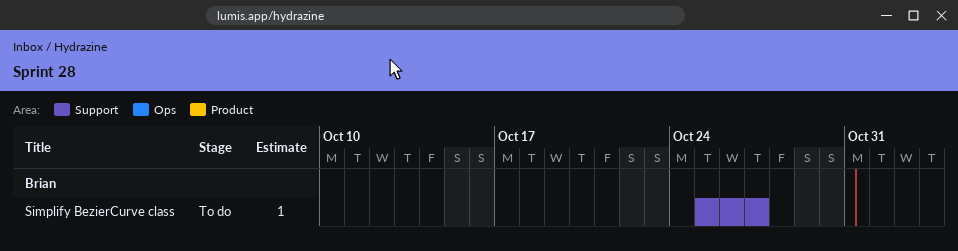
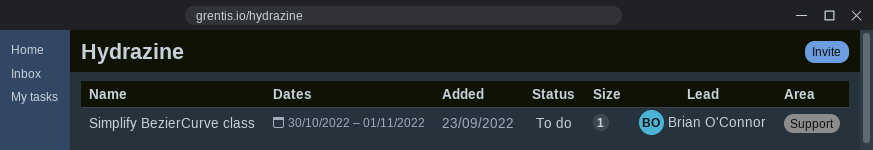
Simplify BezierCurve class, start: Oct 25 -> Oct 30
Simplify BezierCurve class, due: Oct 27 -> Nov 1

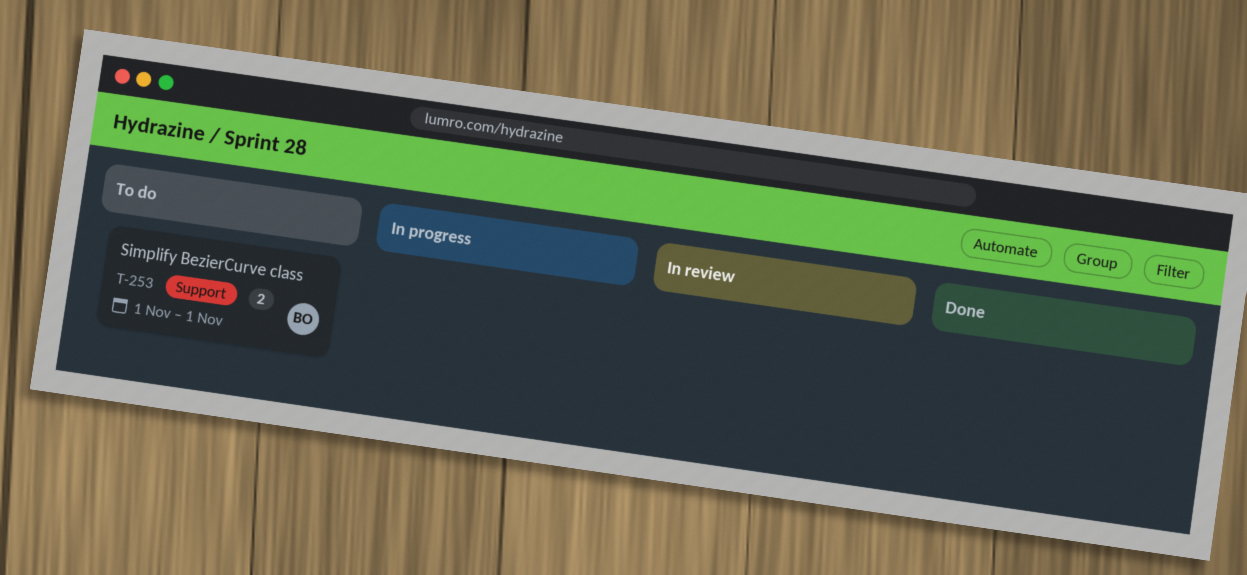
Simplify BezierCurve class, estimate: 1 -> 2
Simplify BezierCurve class, start: Oct 30 -> Nov 1

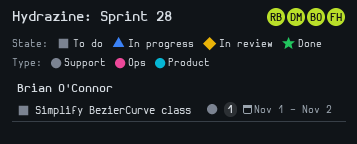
Simplify BezierCurve class, estimate: 2 -> 1
Simplify BezierCurve class, due: Nov 1 -> Nov 2

